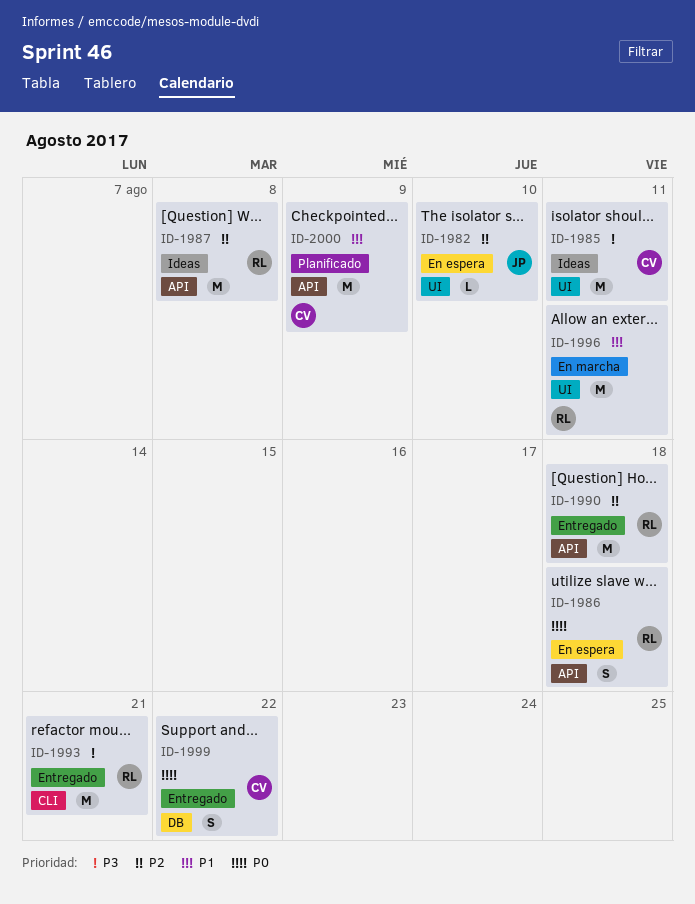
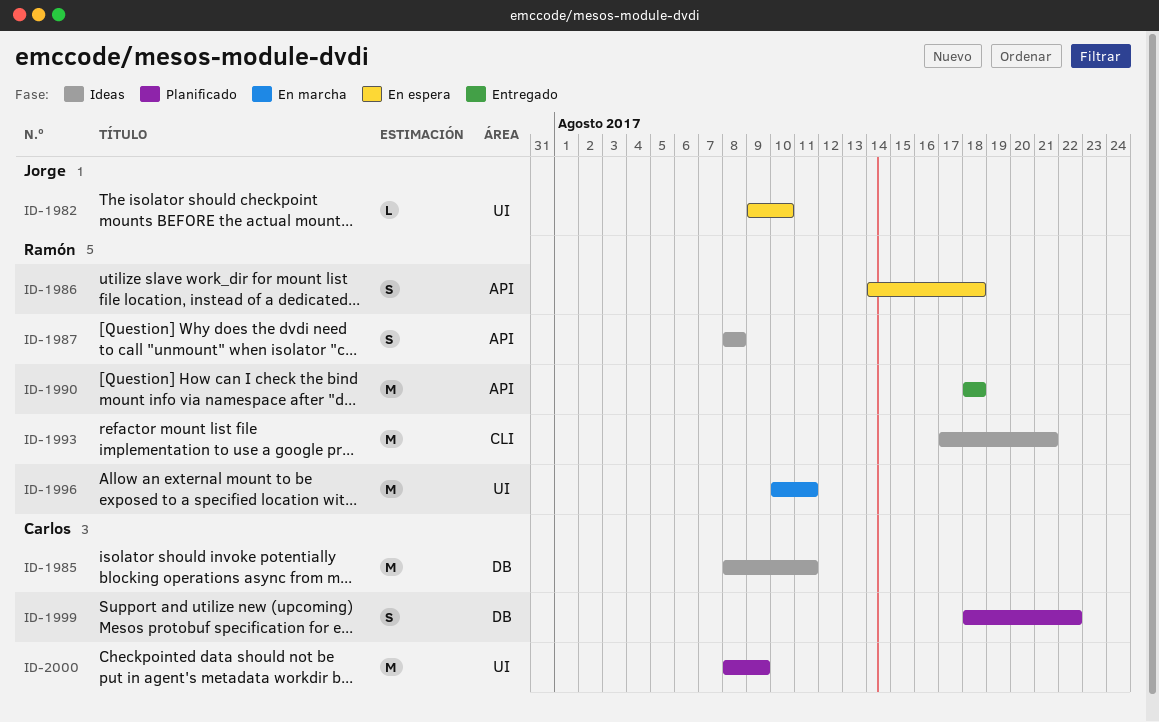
ID-1985, label: UI -> DB
ID-1987, estimate: M -> S
ID-1993, status: Entregado -> Ideas
ID-1999, status: Entregado -> Planificado
ID-2000, label: API -> UI

